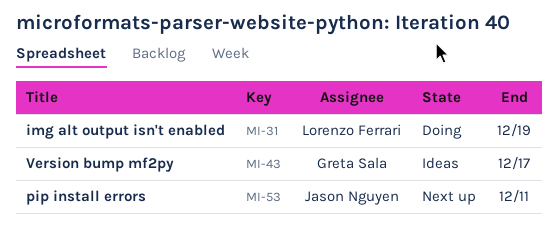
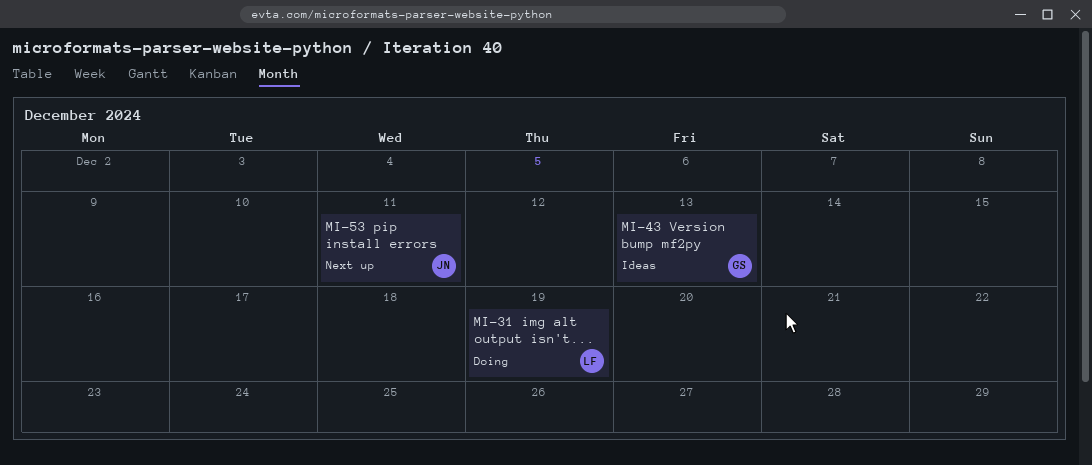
MI-43, due: Dec 17 -> Dec 13

